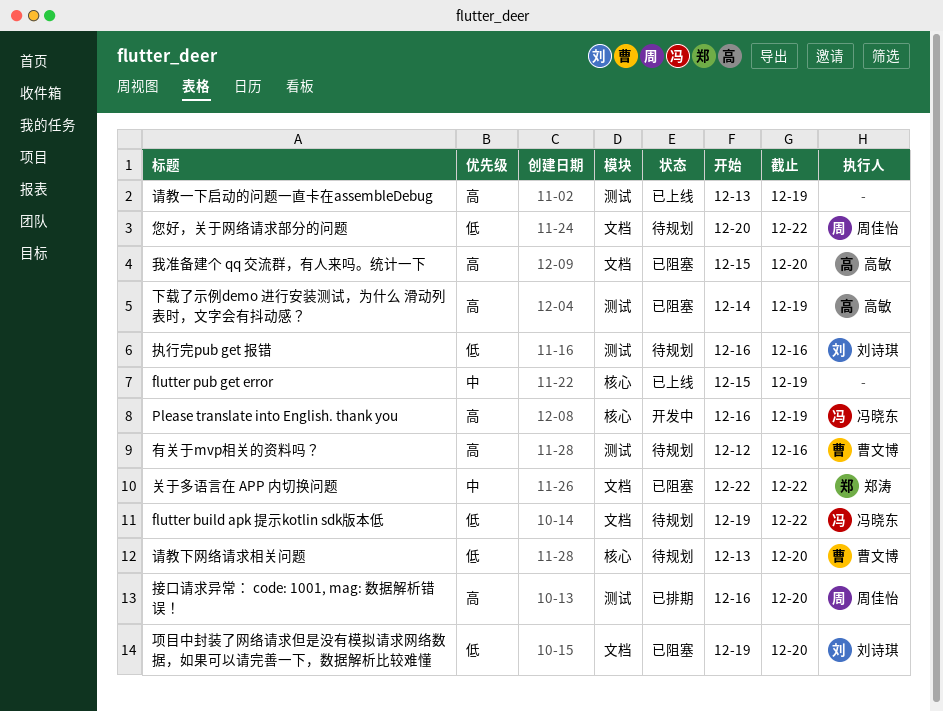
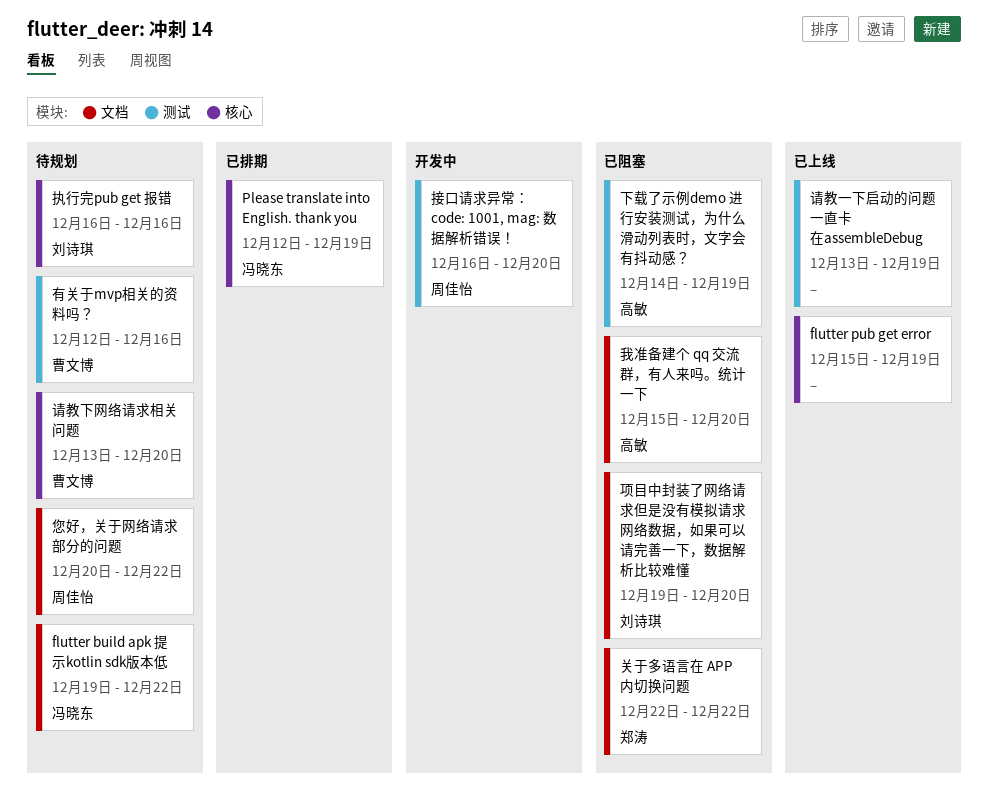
Please translate into English. thank you, status: 开发中 -> 已排期
Please translate into English. thank you, start: Dec 16 -> Dec 12
执行完pub get 报错, label: 测试 -> 核心
接口请求异常： code: 1001, mag: 数据解析错误！, status: 已排期 -> 开发中

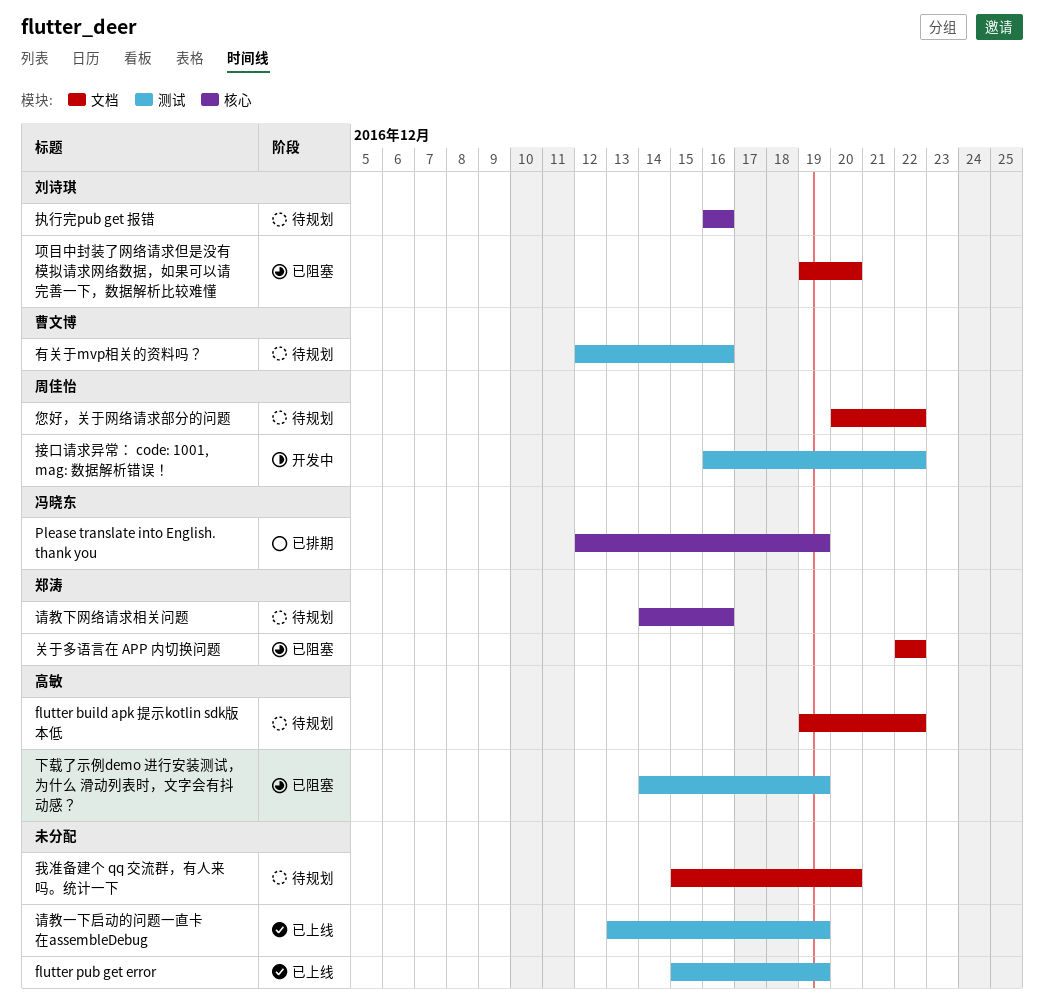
flutter build apk 提示kotlin sdk版本低, owner: 冯晓东 -> 高敏
flutter pub get error, label: 核心 -> 测试
我准备建个 qq 交流群，有人来吗。统计一下, status: 已阻塞 -> 待规划
我准备建个 qq 交流群，有人来吗。统计一下, owner: 高敏 -> none
接口请求异常： code: 1001, mag: 数据解析错误！, due: Dec 20 -> Dec 22
请教下网络请求相关问题, owner: 曹文博 -> 郑涛
请教下网络请求相关问题, start: Dec 13 -> Dec 14
请教下网络请求相关问题, due: Dec 20 -> Dec 16

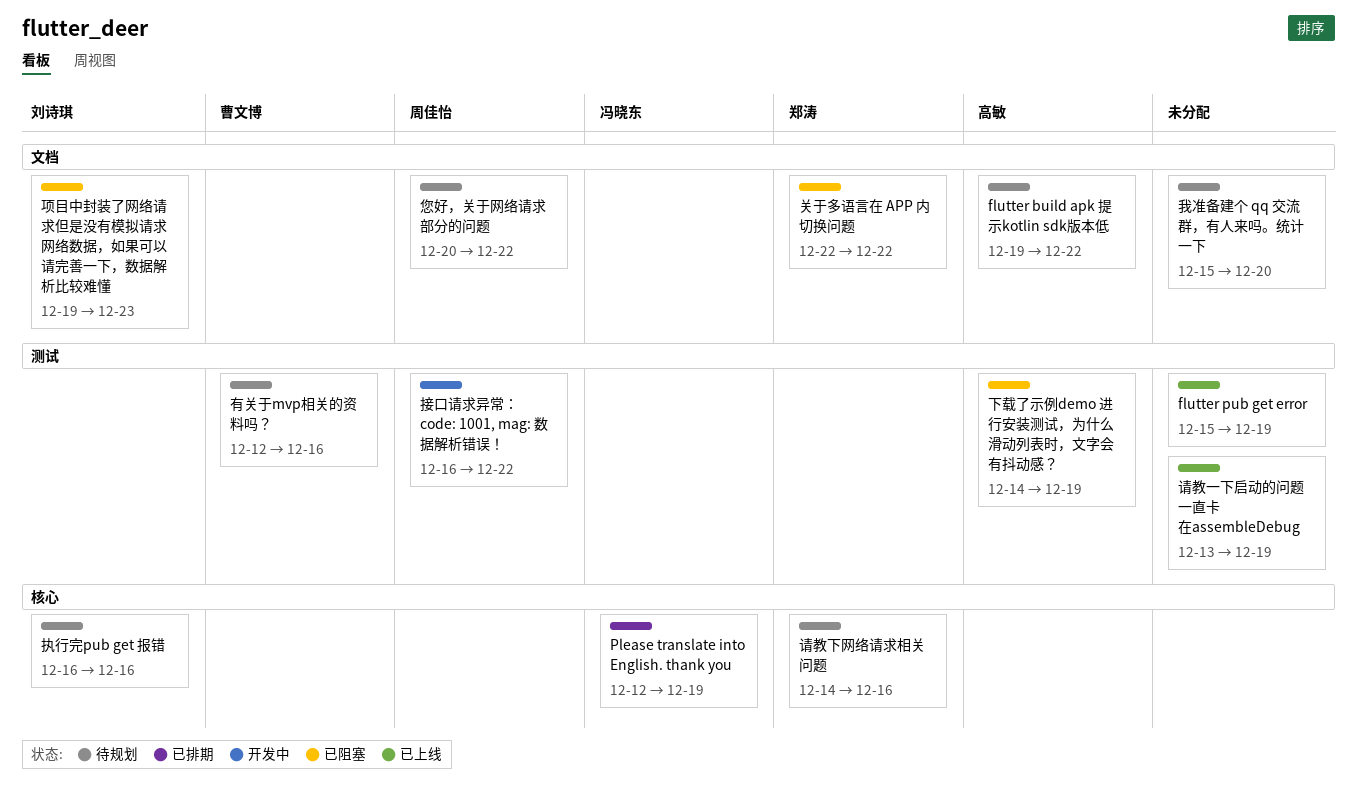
项目中封装了网络请求但是没有模拟请求网络数据，如果可以请完善一下，数据解析比较难懂, due: Dec 20 -> Dec 23

